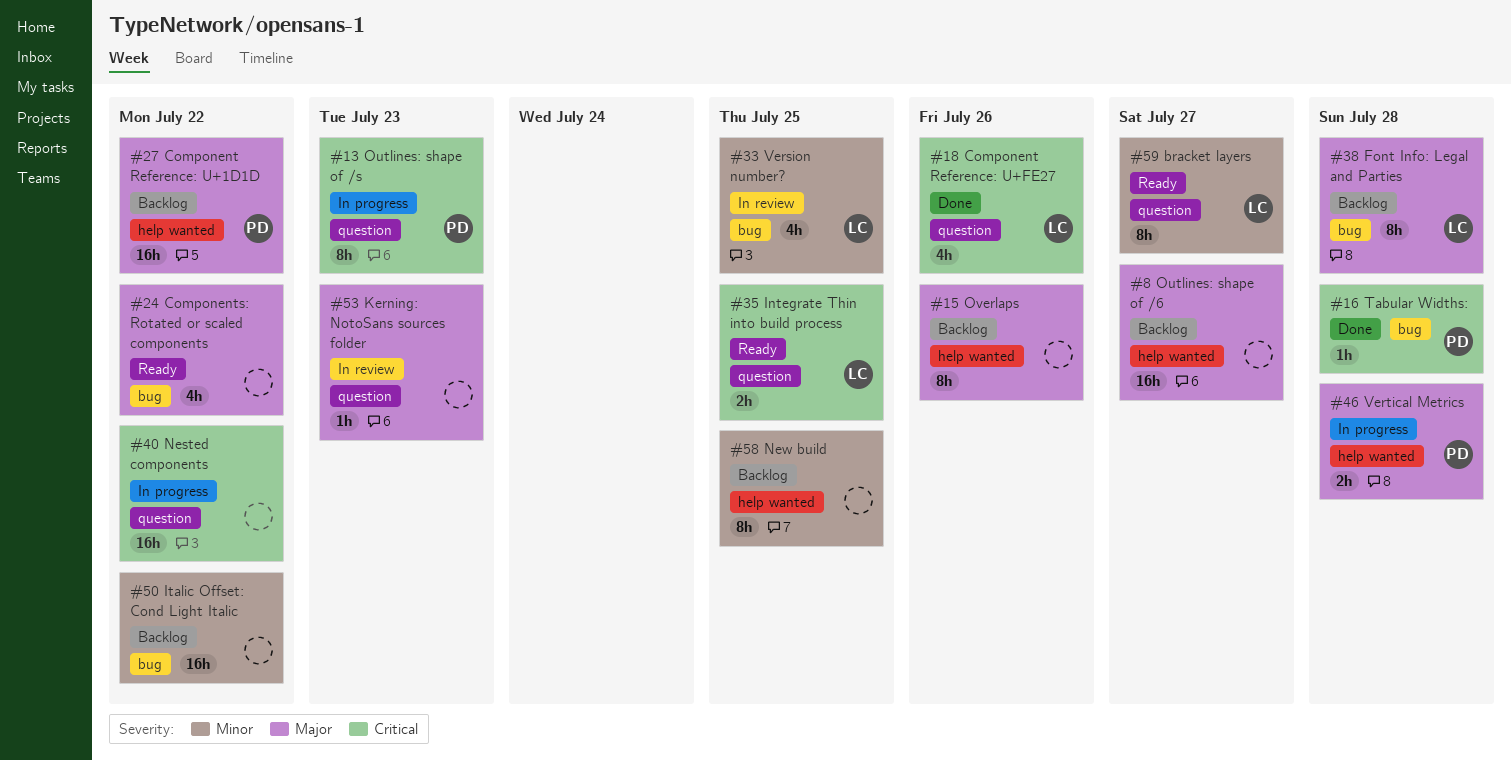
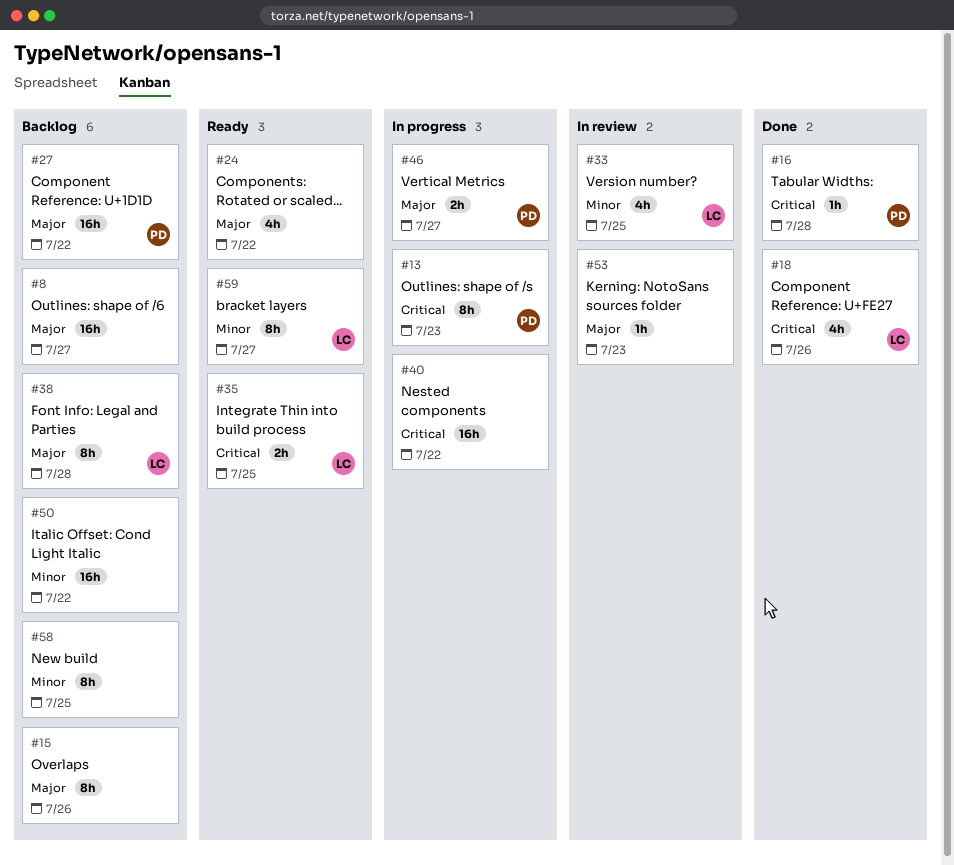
#46, due: Jul 28 -> Jul 27

